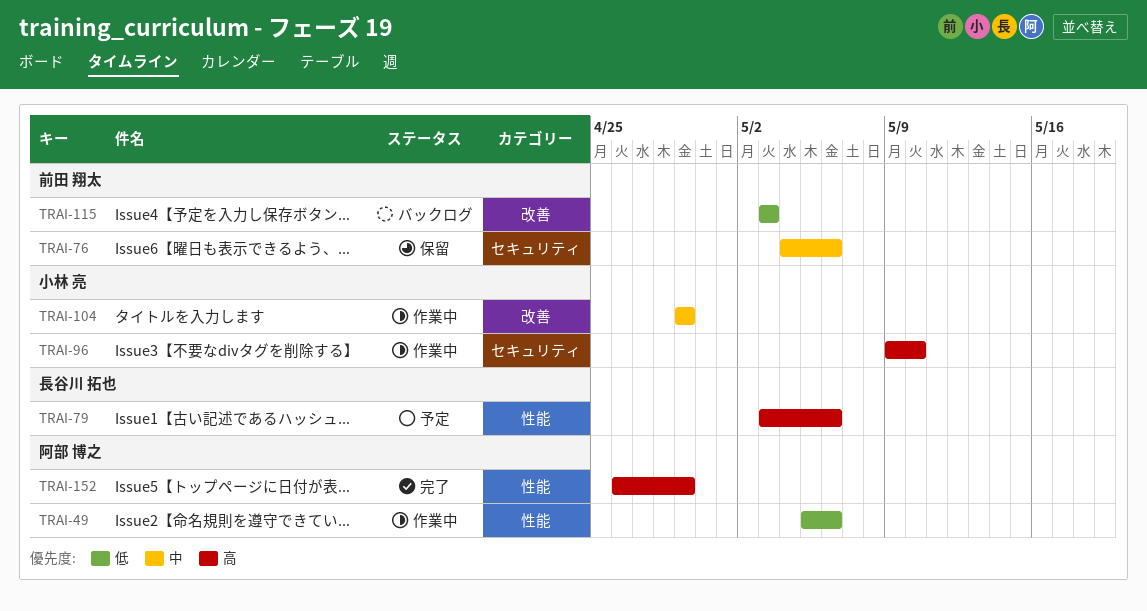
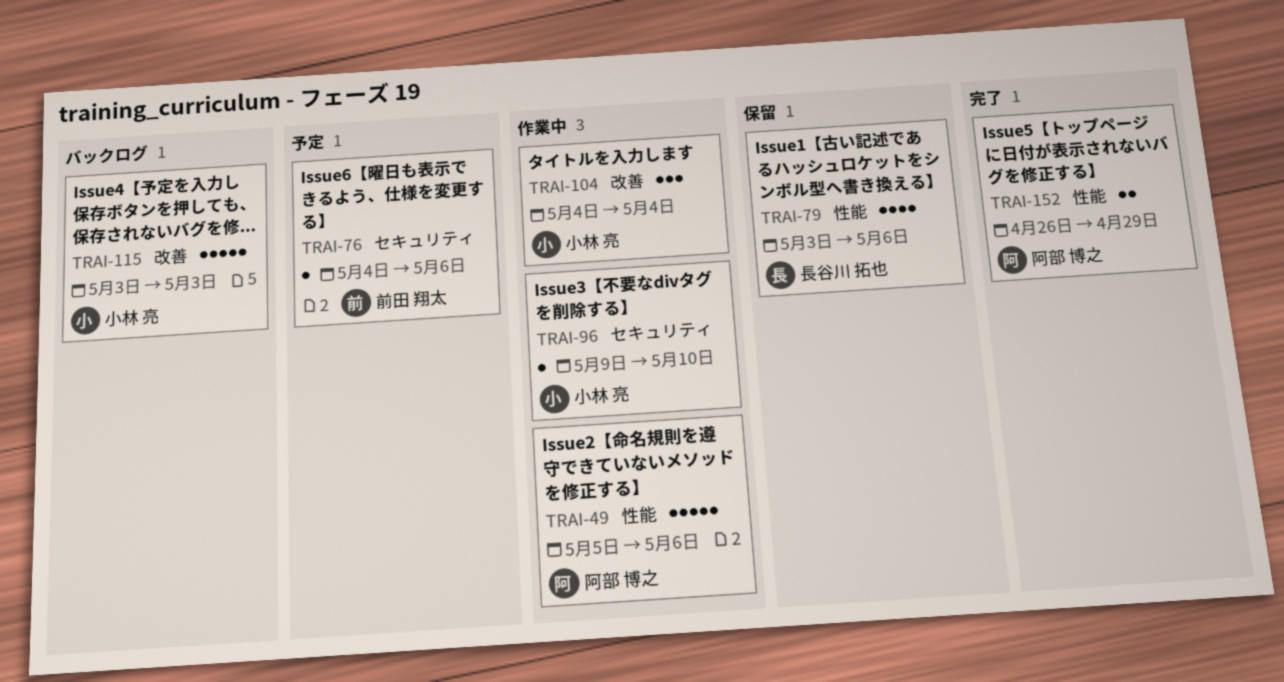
TRAI-76, status: 保留 -> 予定
TRAI-79, status: 予定 -> 保留
TRAI-104, start: Apr 29 -> May 4
TRAI-104, due: Apr 29 -> May 4
TRAI-115, owner: 前田 翔太 -> 小林 亮

